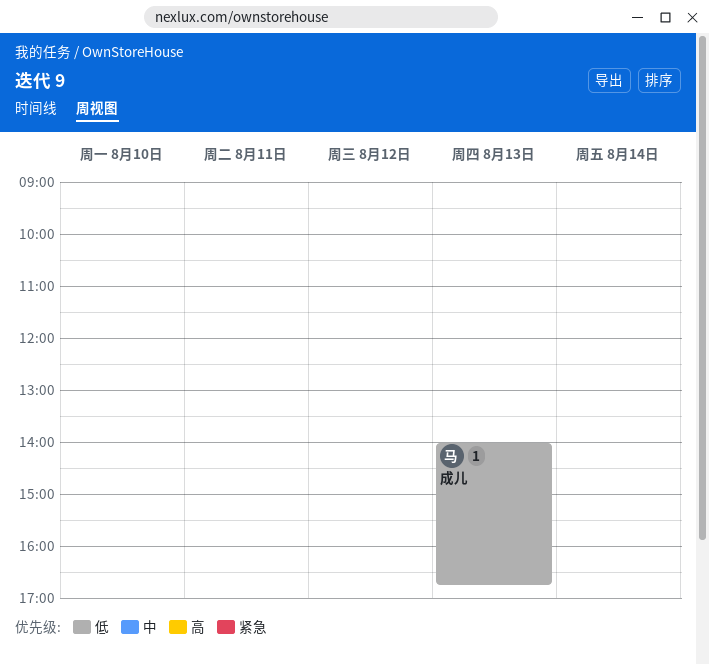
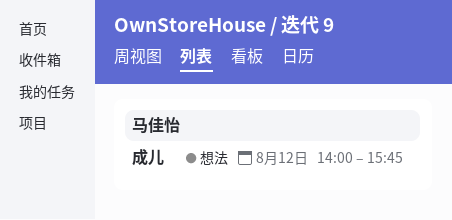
成儿, day: Aug 13 -> Aug 12
成儿, ends: 16:45 -> 15:45

